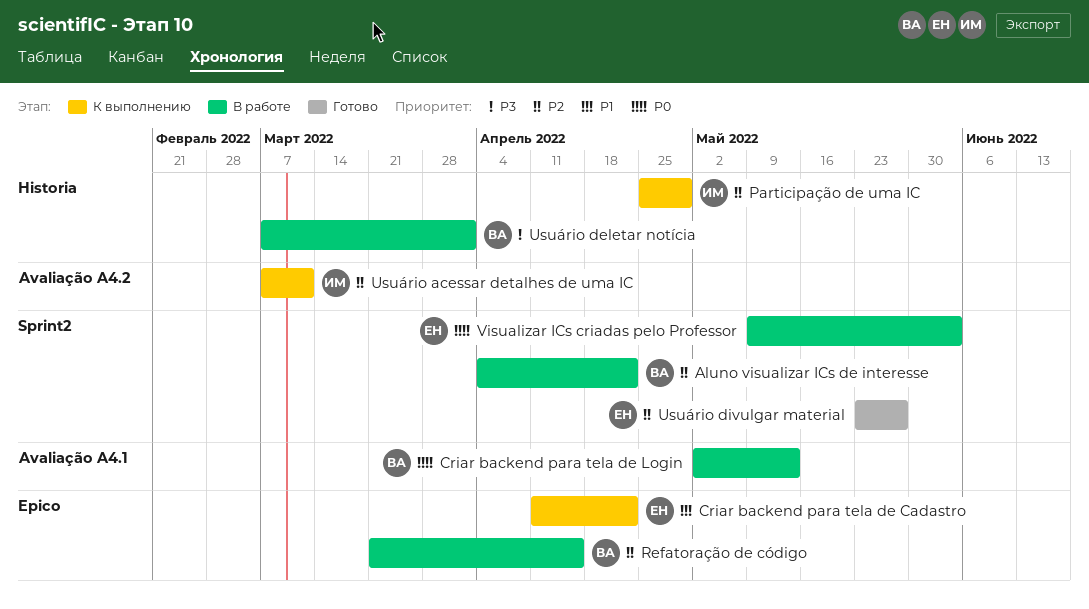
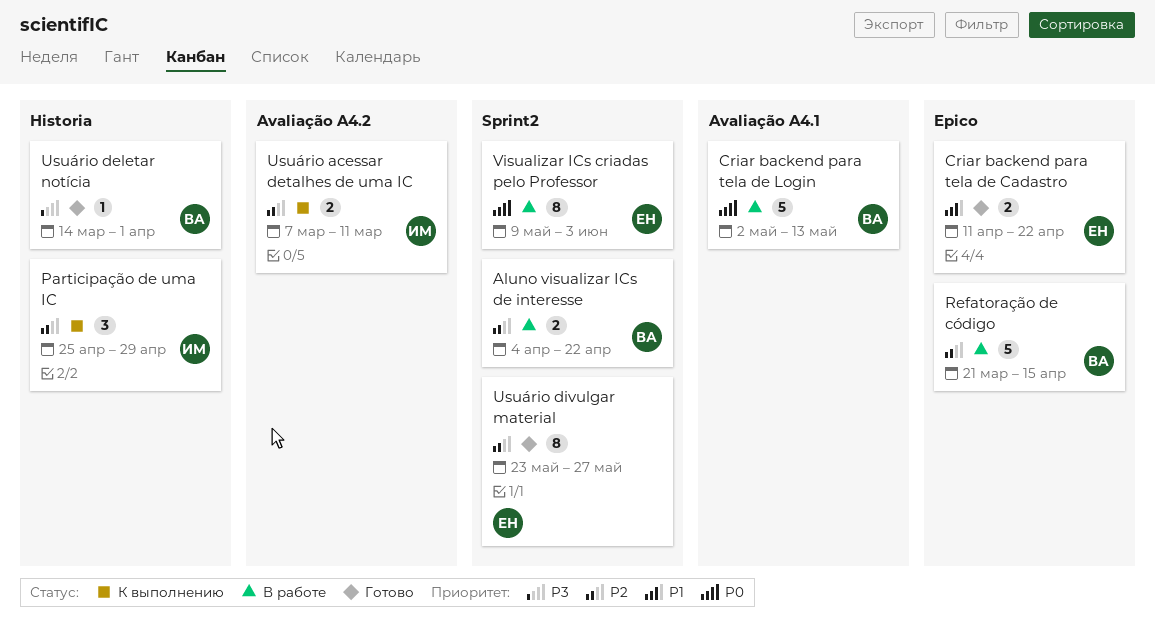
Criar backend para tela de Cadastro, status: К выполнению -> Готово
Usuário deletar notícia, status: В работе -> Готово
Usuário deletar notícia, start: Mar 7 -> Mar 14

